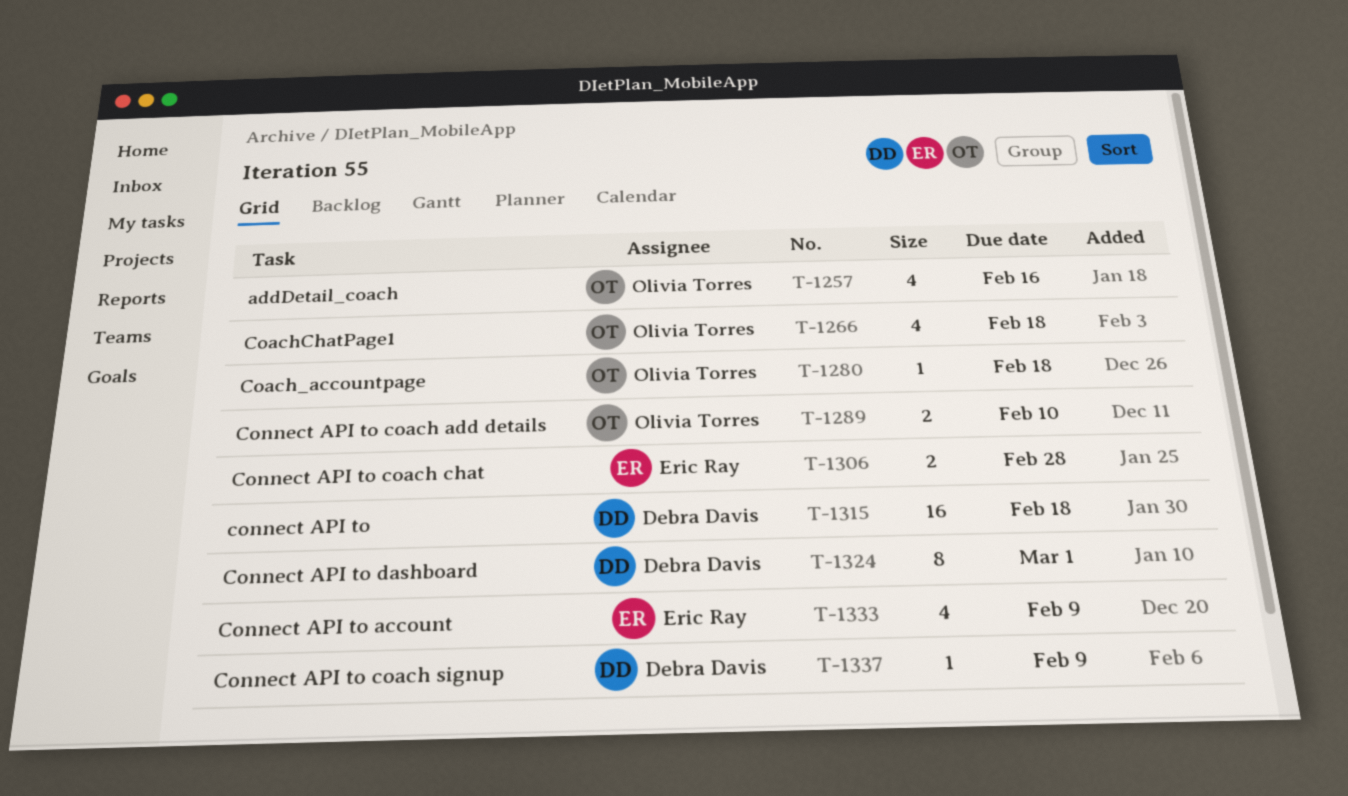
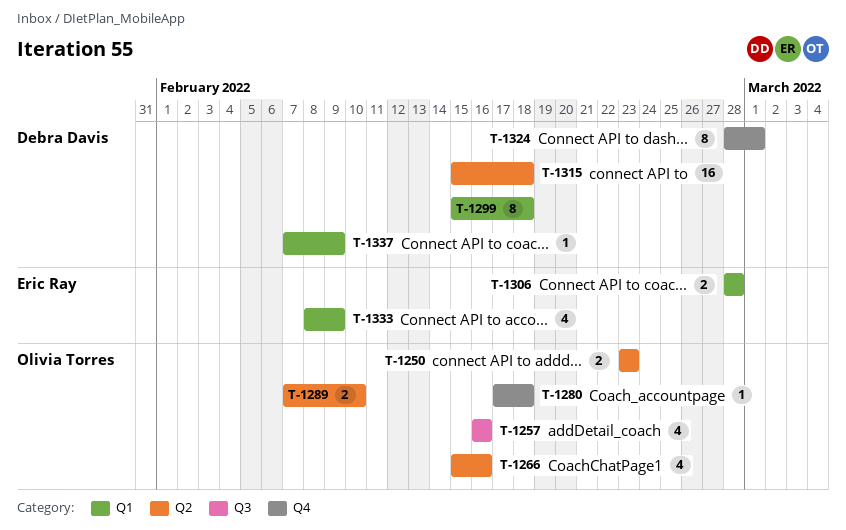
T-1250: none -> present
T-1266, due: Feb 18 -> Feb 16
T-1299: none -> present

